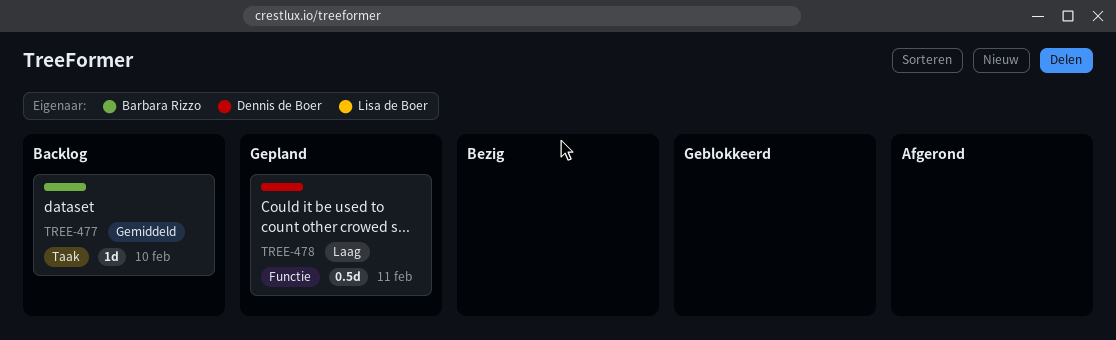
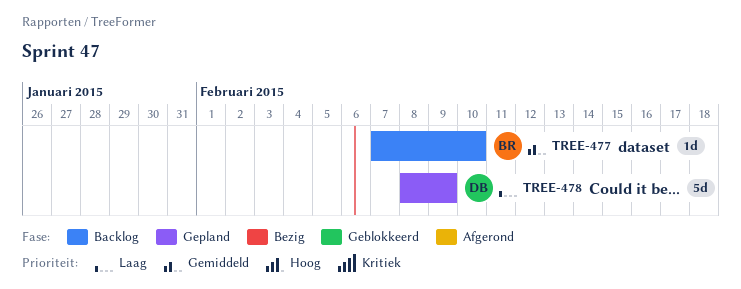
TREE-478, estimate: 0.5d -> 5d
TREE-478, due: Feb 11 -> Feb 9

